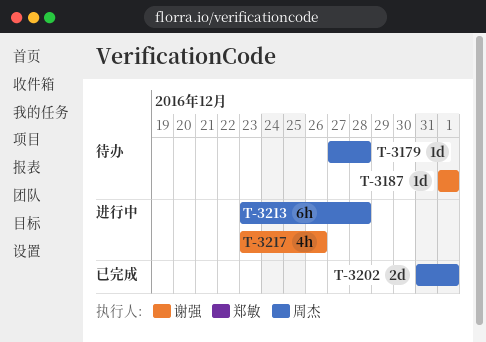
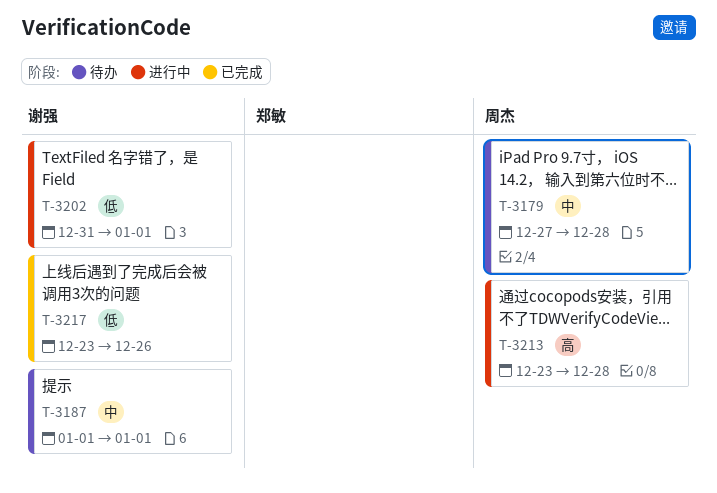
T-3202, status: 已完成 -> 进行中
T-3202, owner: 周杰 -> 谢强
T-3217, status: 进行中 -> 已完成

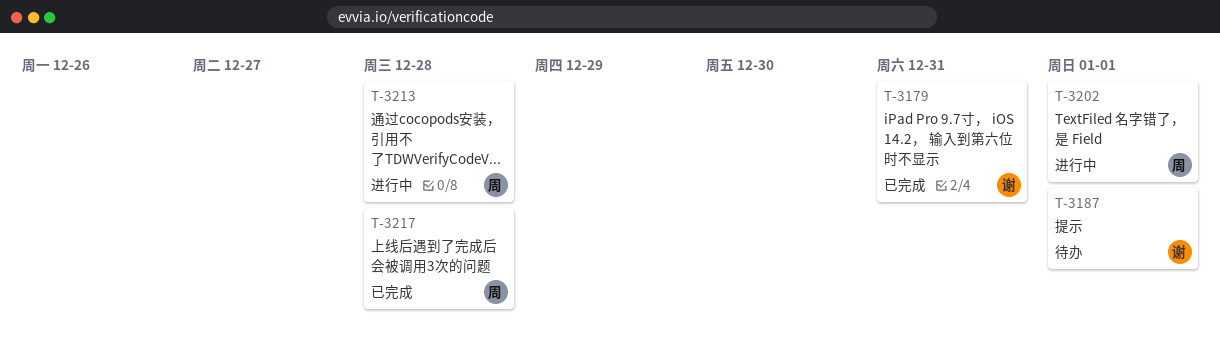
T-3179, status: 待办 -> 已完成
T-3179, owner: 周杰 -> 谢强
T-3179, due: Dec 28 -> Dec 31
T-3202, owner: 谢强 -> 周杰
T-3217, owner: 谢强 -> 周杰
T-3217, due: Dec 26 -> Dec 28

